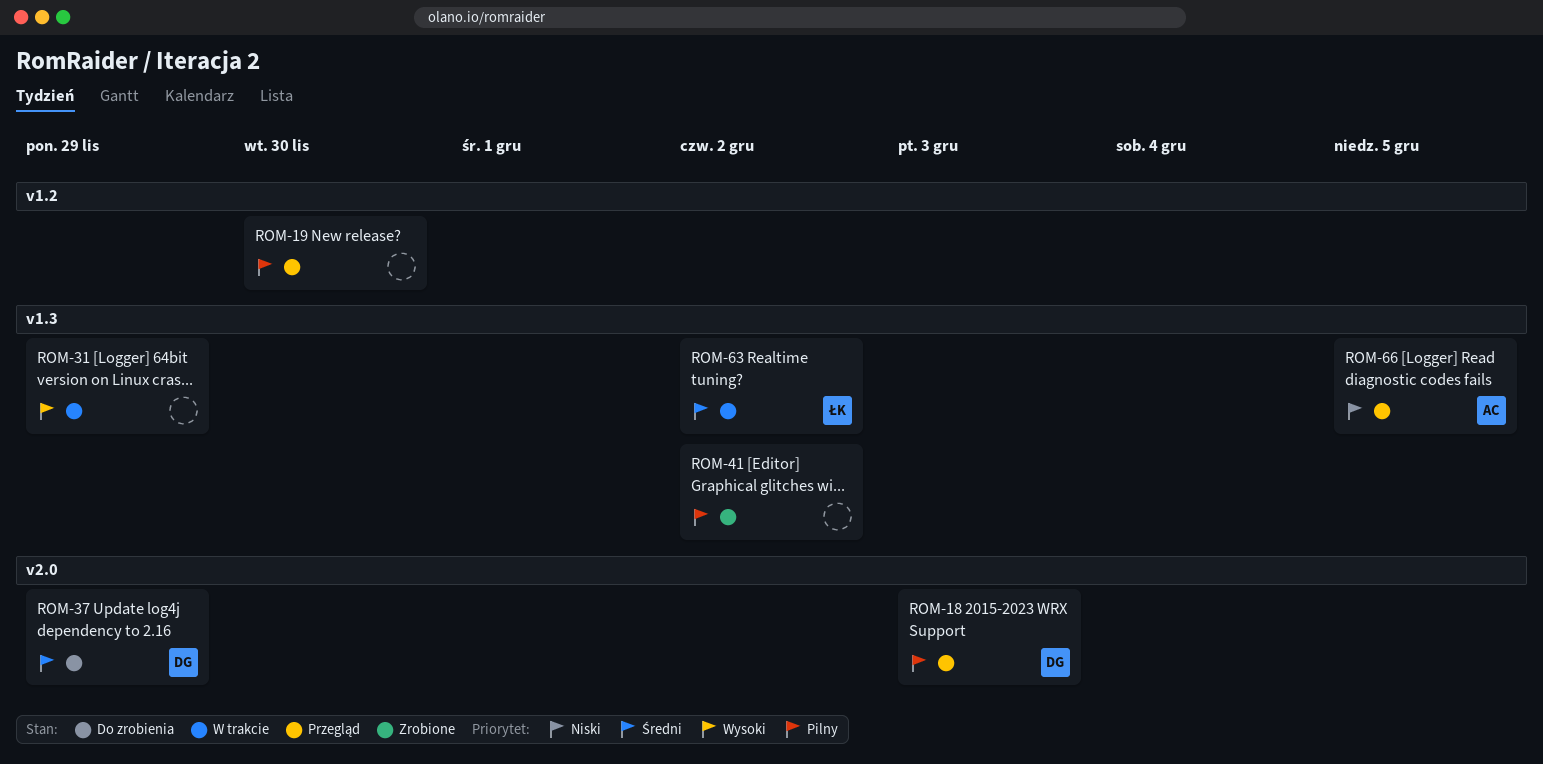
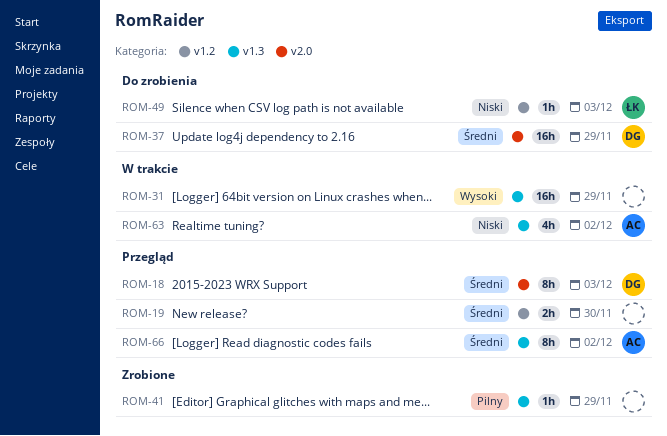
ROM-18, priority: Pilny -> Średni
ROM-19, priority: Pilny -> Średni
ROM-41, due: Dec 2 -> Nov 29
ROM-49: none -> present
ROM-63, owner: ŁK -> AC
ROM-63, priority: Średni -> Niski
ROM-66, priority: Niski -> Średni
ROM-66, due: Dec 5 -> Dec 2

